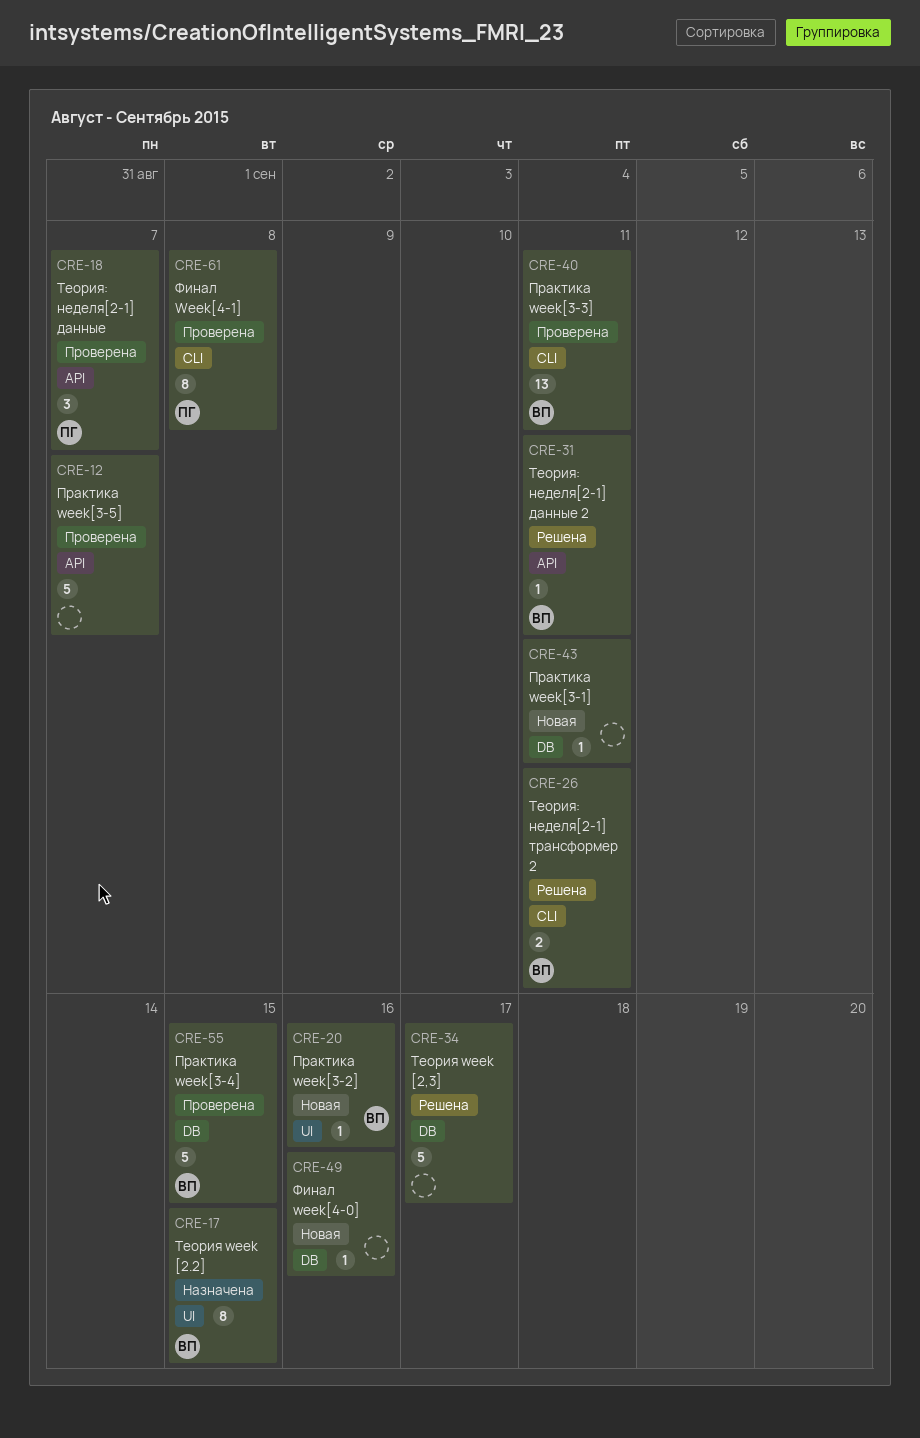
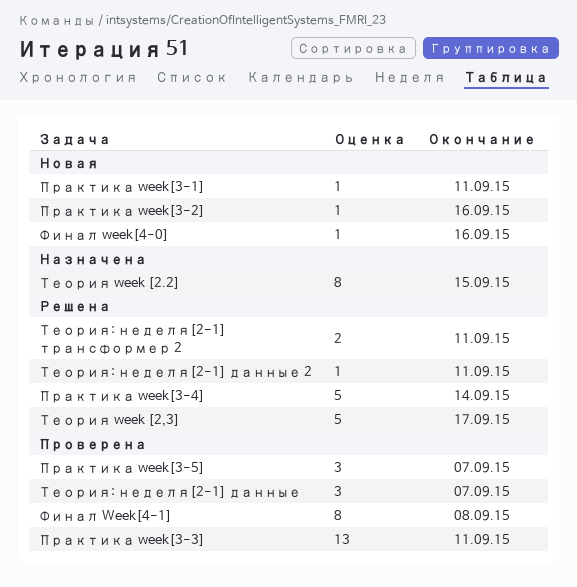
Практика week[3-4], status: Проверена -> Решена
Практика week[3-4], due: Sep 15 -> Sep 14
Практика week[3-5], estimate: 5 -> 3

